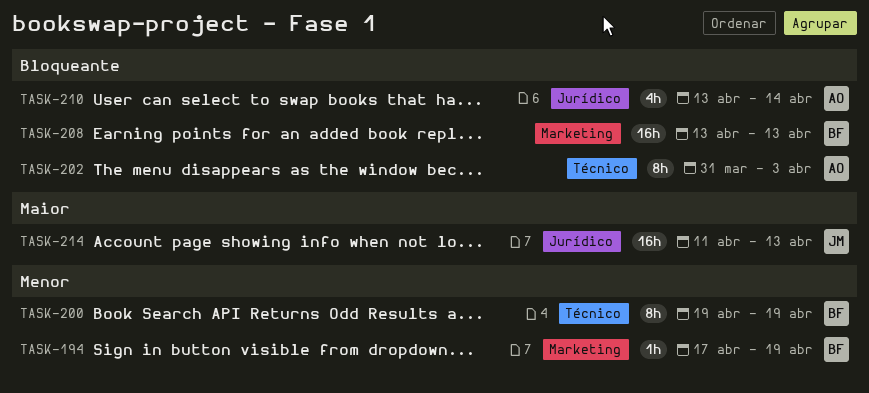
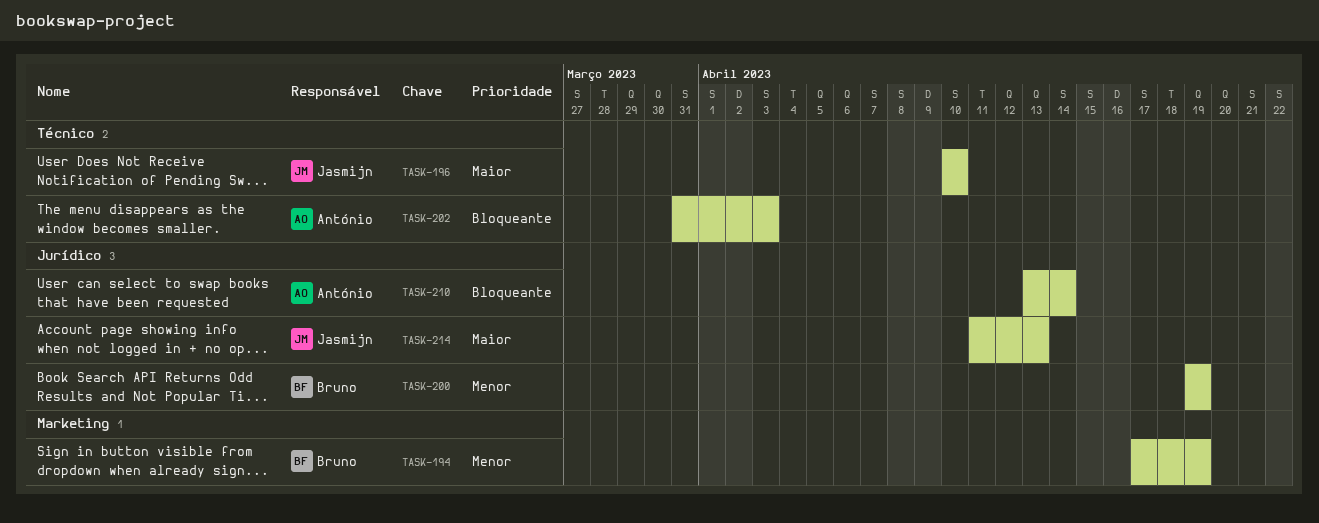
TASK-196: none -> present
TASK-200, label: Técnico -> Jurídico
TASK-208: present -> none

